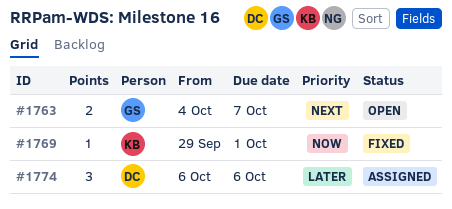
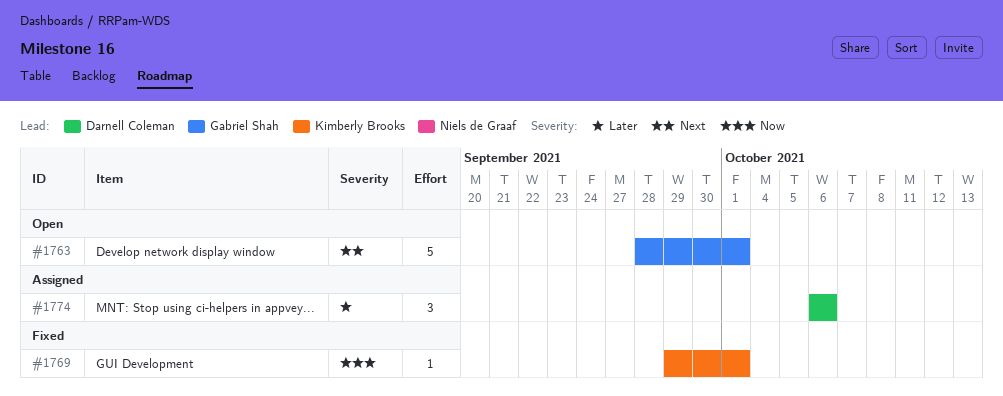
#1763, estimate: 2 -> 5
#1763, start: Oct 4 -> Sep 28
#1763, due: Oct 7 -> Oct 1

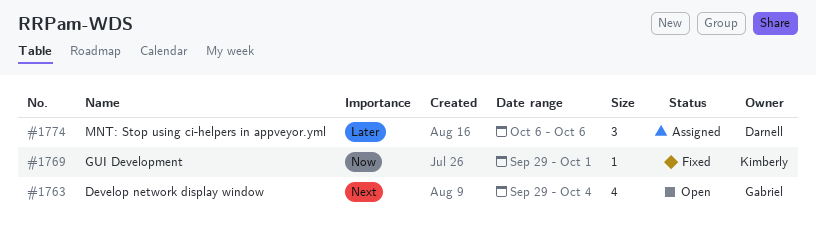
#1763, estimate: 5 -> 4
#1763, start: Sep 28 -> Sep 29
#1763, due: Oct 1 -> Oct 4

